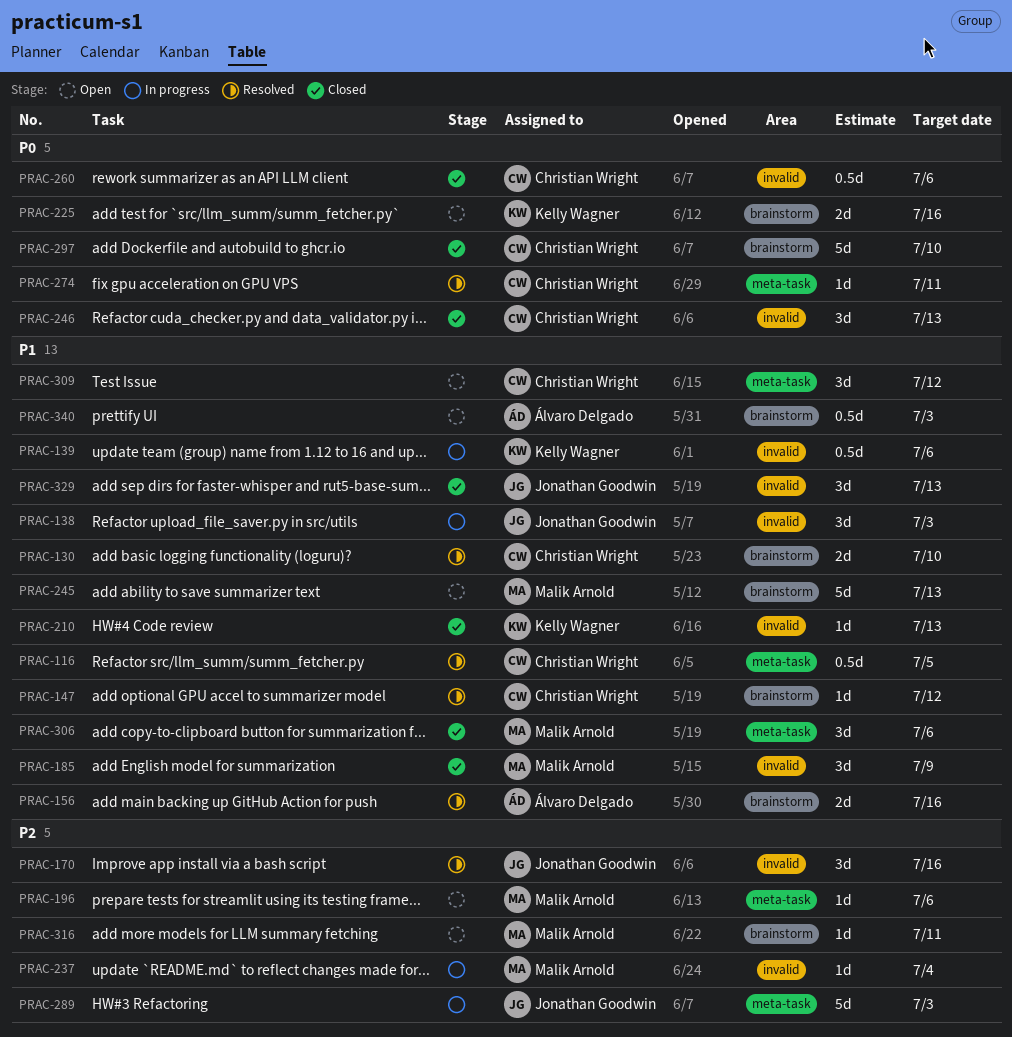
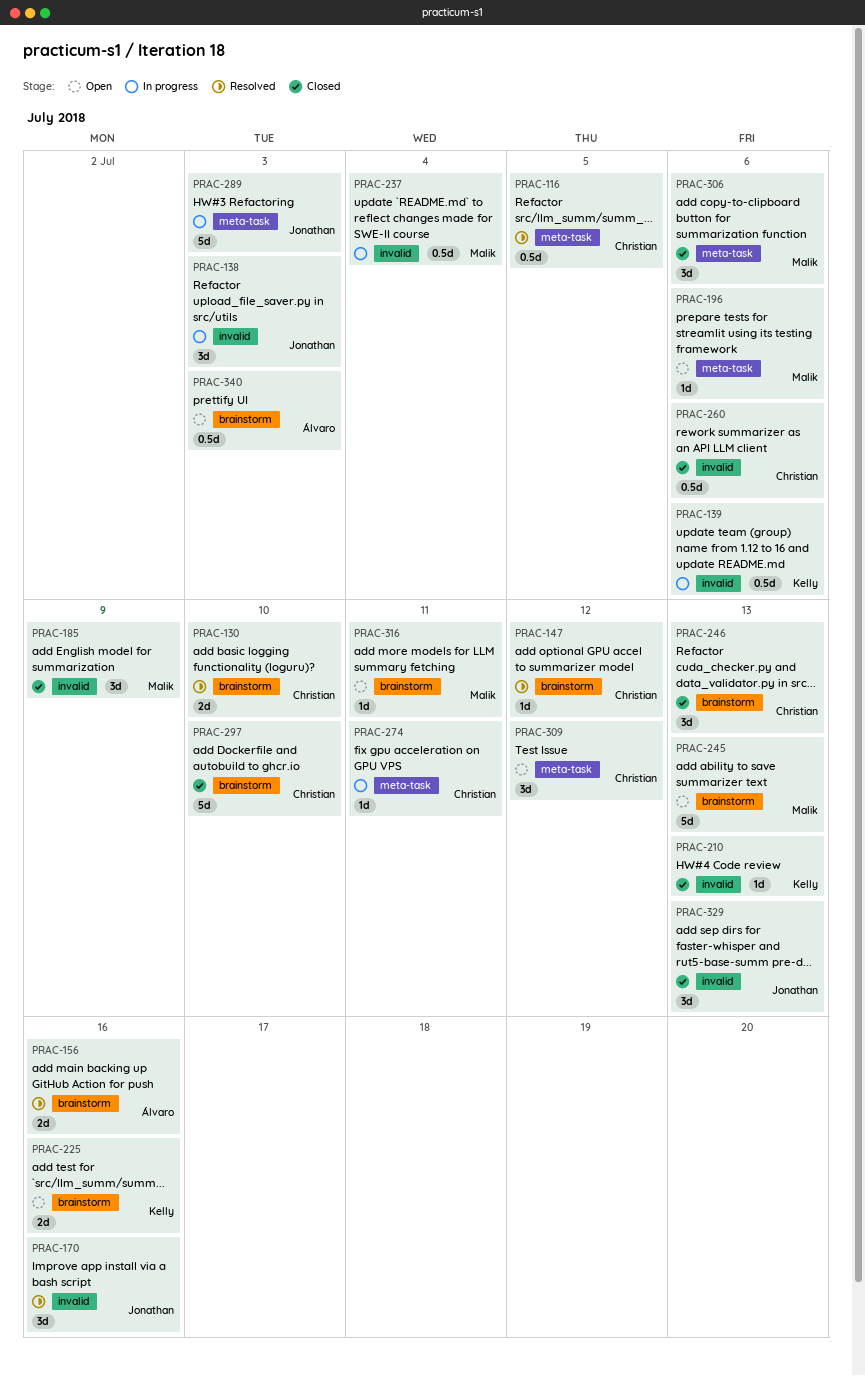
PRAC-237, estimate: 1d -> 0.5d
PRAC-246, label: invalid -> brainstorm
PRAC-274, status: Resolved -> In progress

